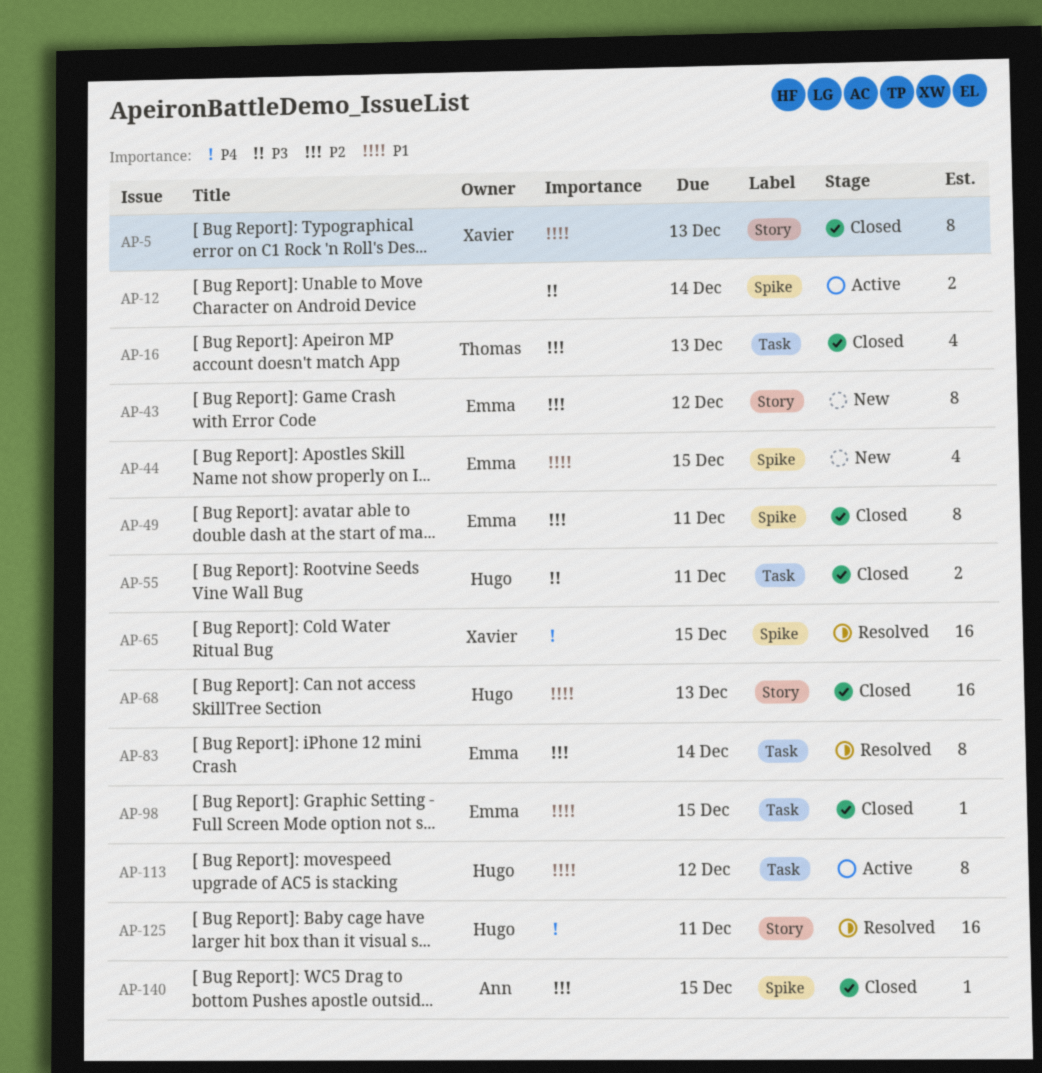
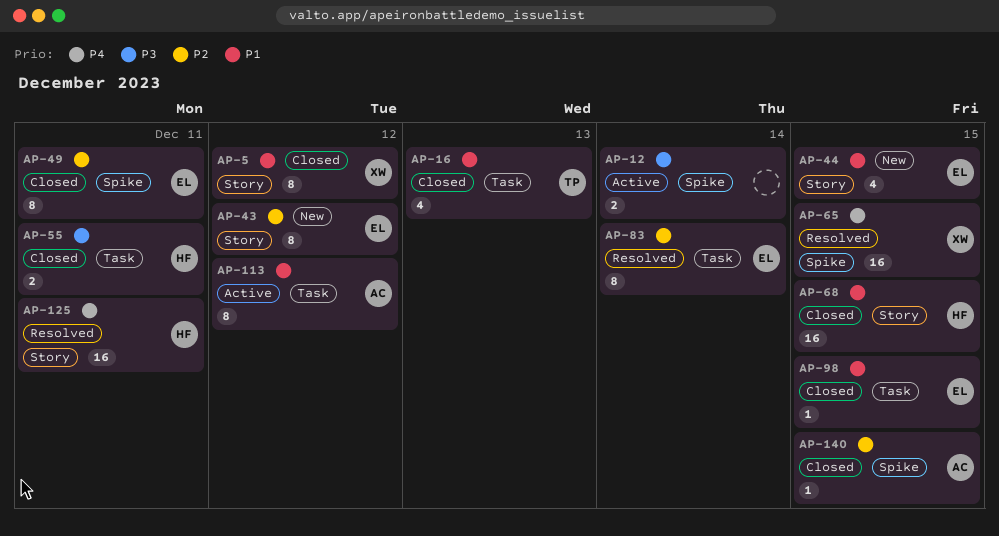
AP-5, due: Dec 13 -> Dec 12
AP-16, priority: P2 -> P1
AP-44, label: Spike -> Story
AP-68, due: Dec 13 -> Dec 15
AP-113, owner: Hugo -> Ann

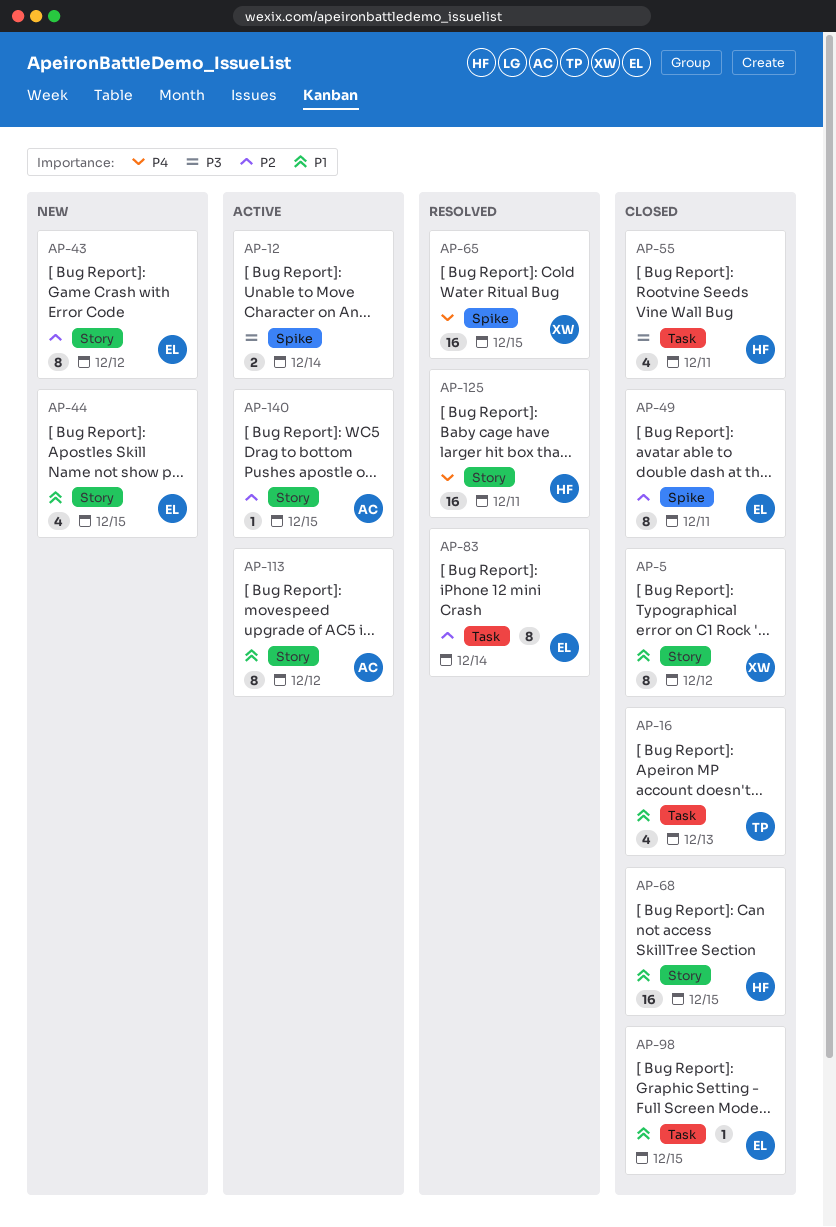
AP-55, estimate: 2 -> 4
AP-113, label: Task -> Story
AP-140, status: Closed -> Active
AP-140, label: Spike -> Story

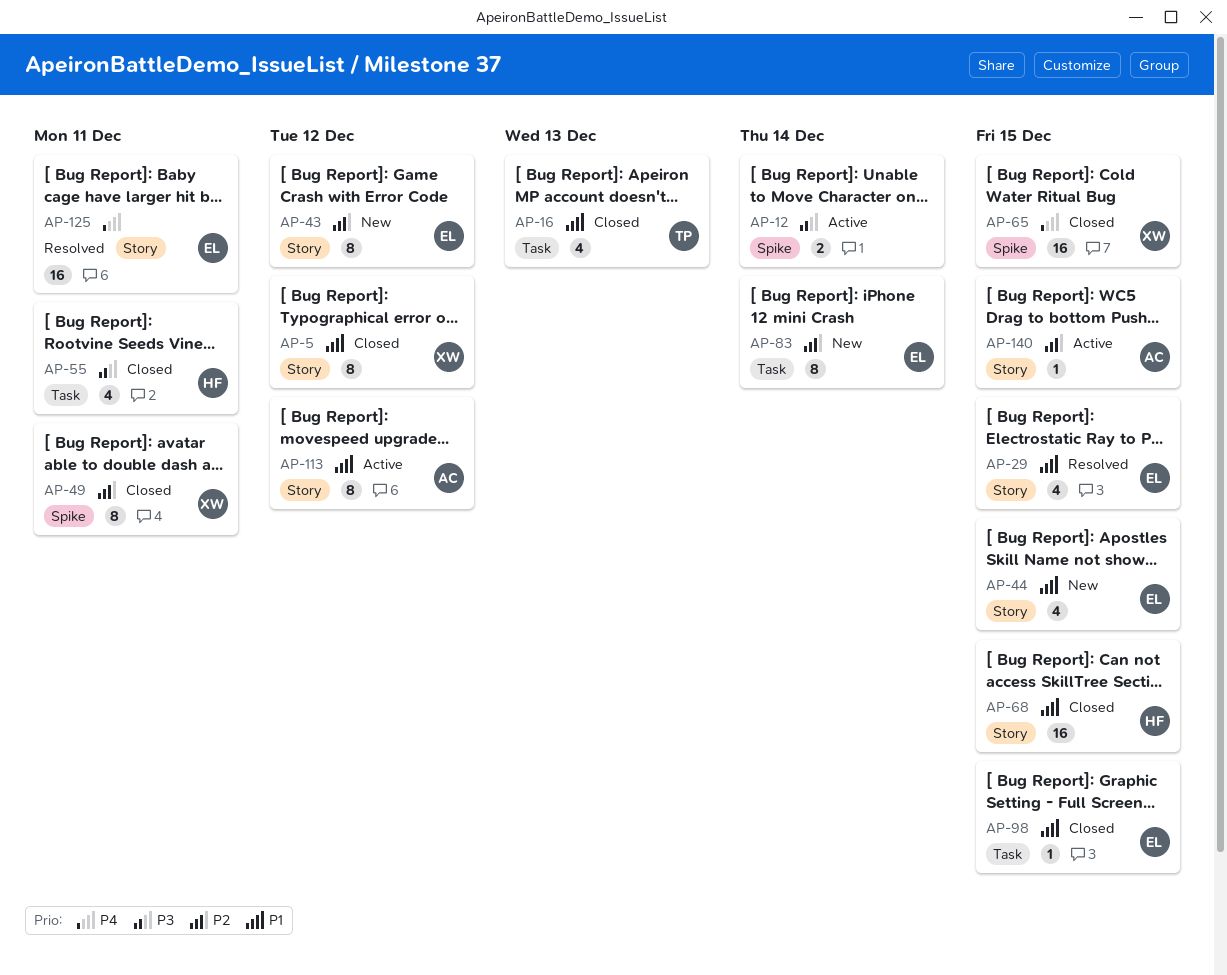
AP-29: none -> present
AP-49, owner: EL -> XW
AP-65, status: Resolved -> Closed
AP-83, status: Resolved -> New
AP-125, owner: HF -> EL

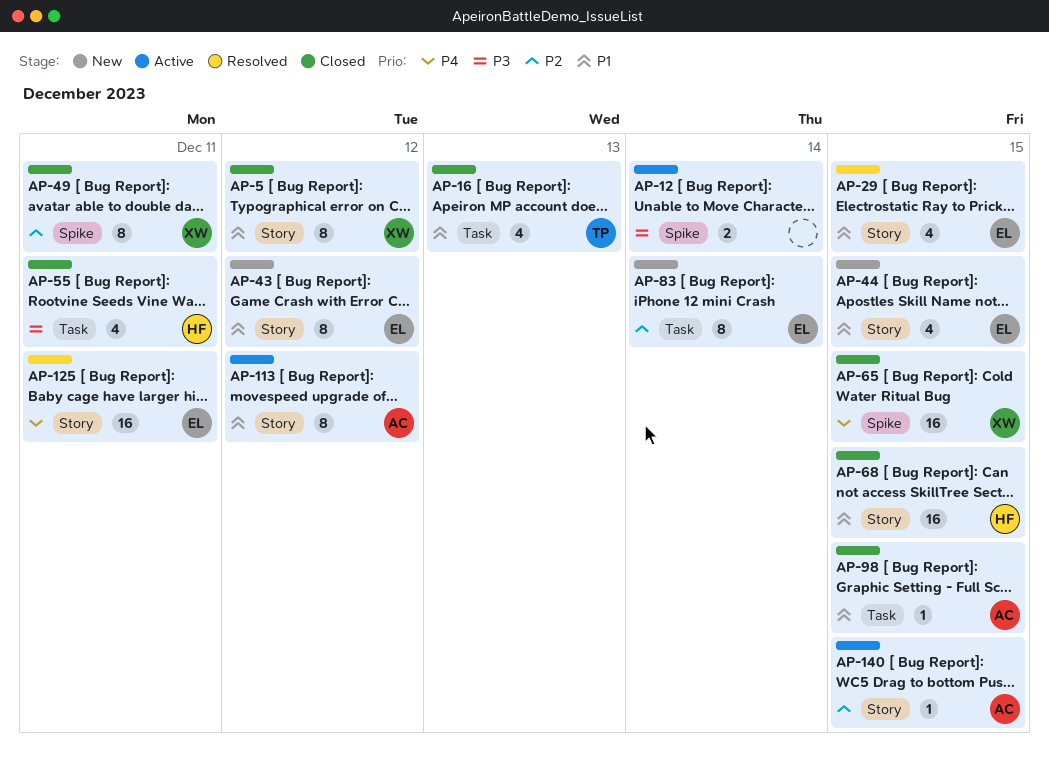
AP-43, priority: P2 -> P1
AP-98, owner: EL -> AC

